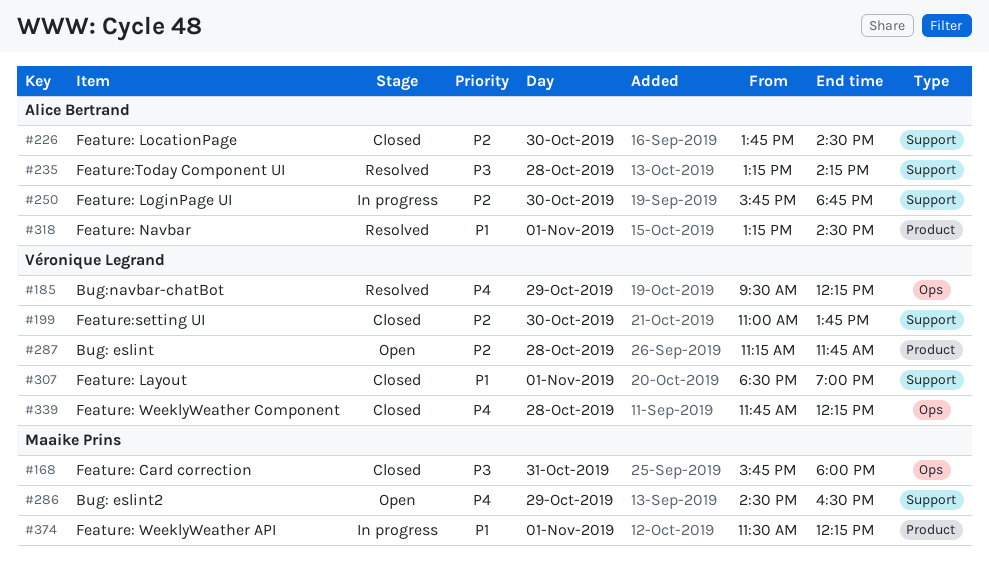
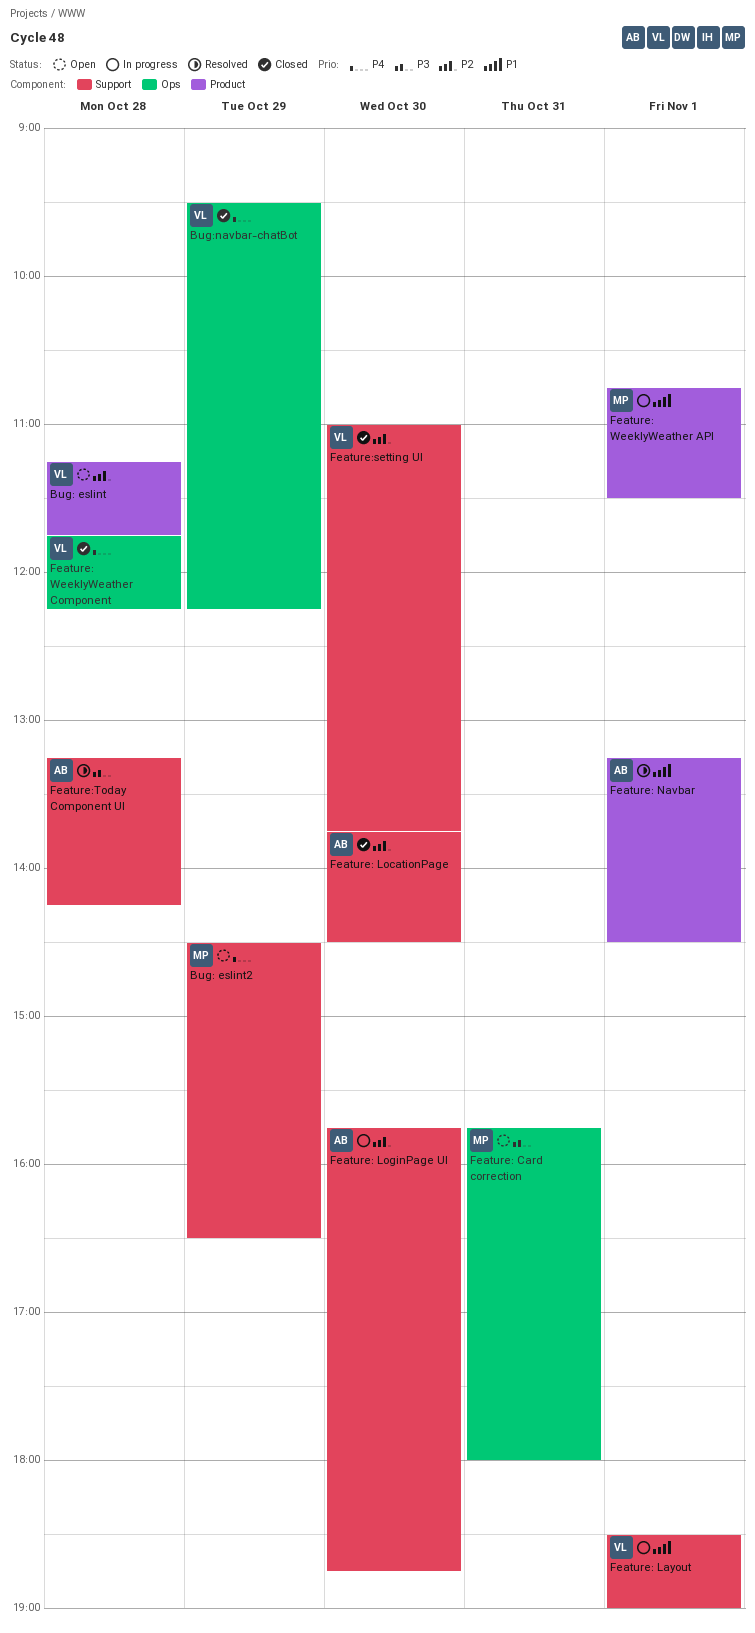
Bug:navbar-chatBot, status: Resolved -> Closed
Feature: Card correction, status: Closed -> Open
Feature: Layout, status: Closed -> In progress
Feature: WeeklyWeather API, begins: 11:30 -> 10:45
Feature: WeeklyWeather API, ends: 12:15 -> 11:30

